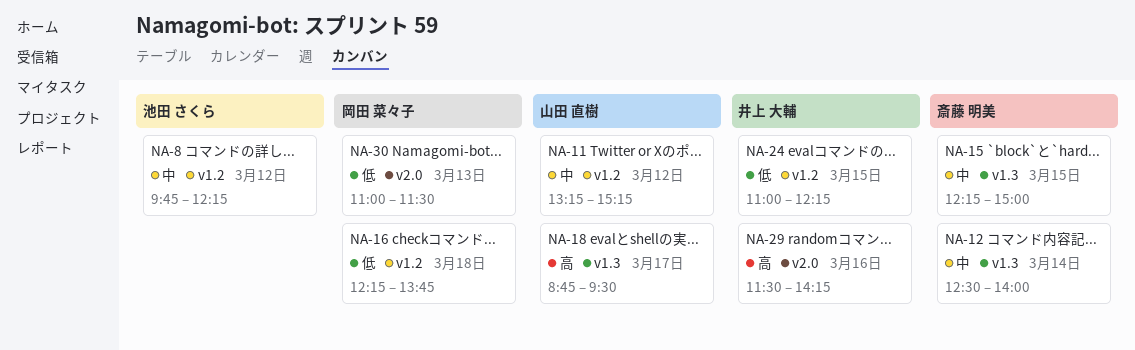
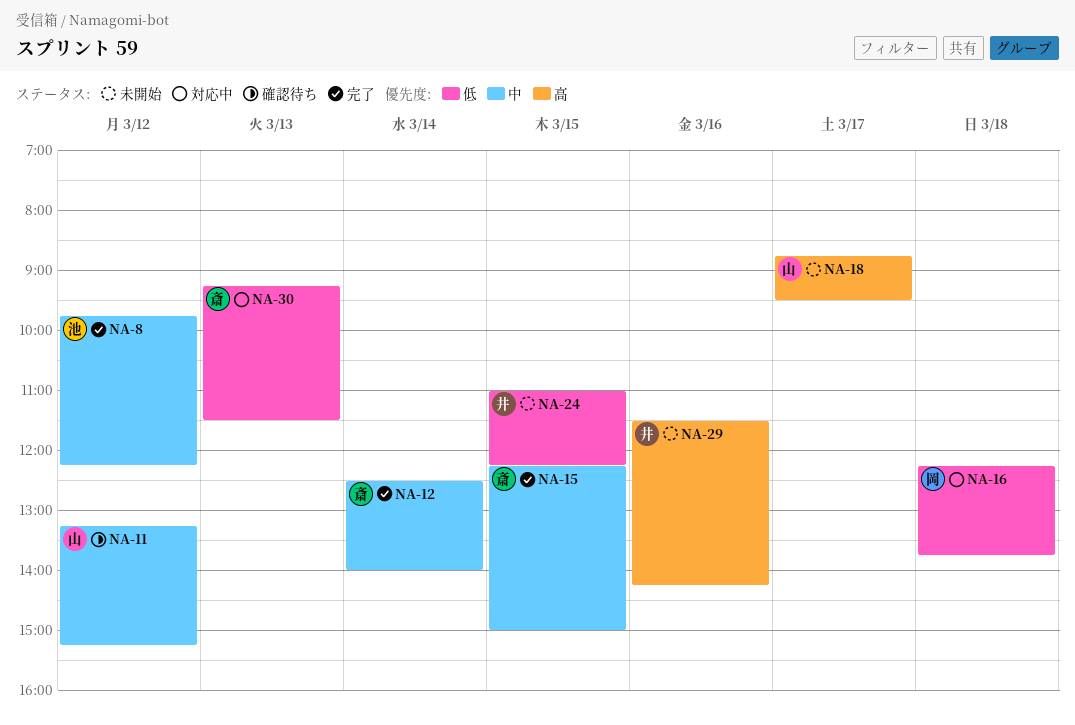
NA-30, owner: 岡田 菜々子 -> 斎藤 明美
NA-30, begins: 11:00 -> 09:15

